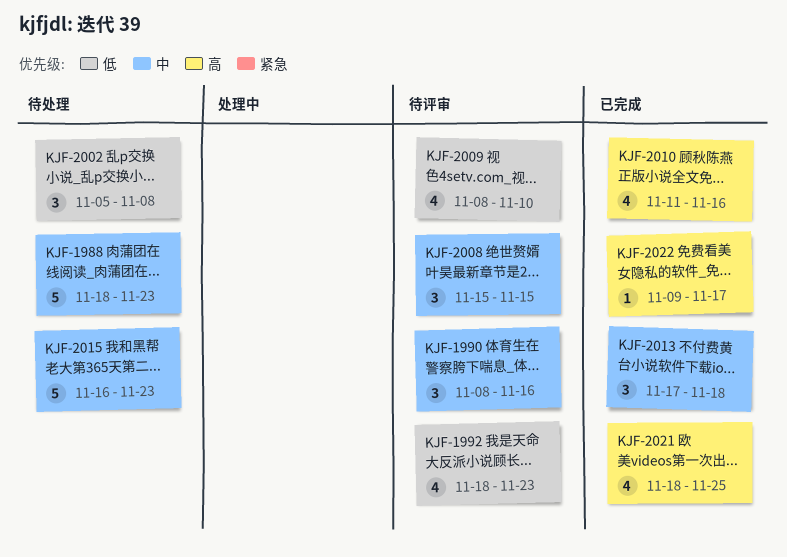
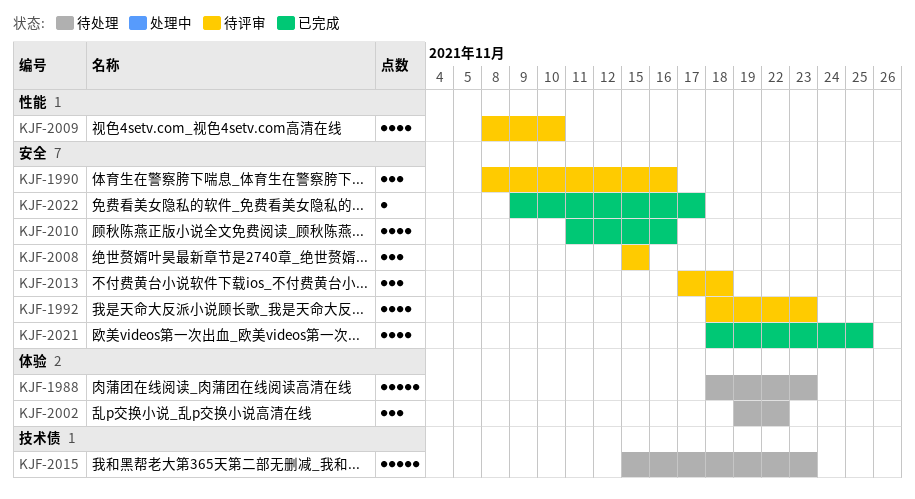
KJF-2002, start: Nov 5 -> Nov 19
KJF-2002, due: Nov 8 -> Nov 22
KJF-2013, status: 已完成 -> 待评审
KJF-2015, start: Nov 16 -> Nov 15

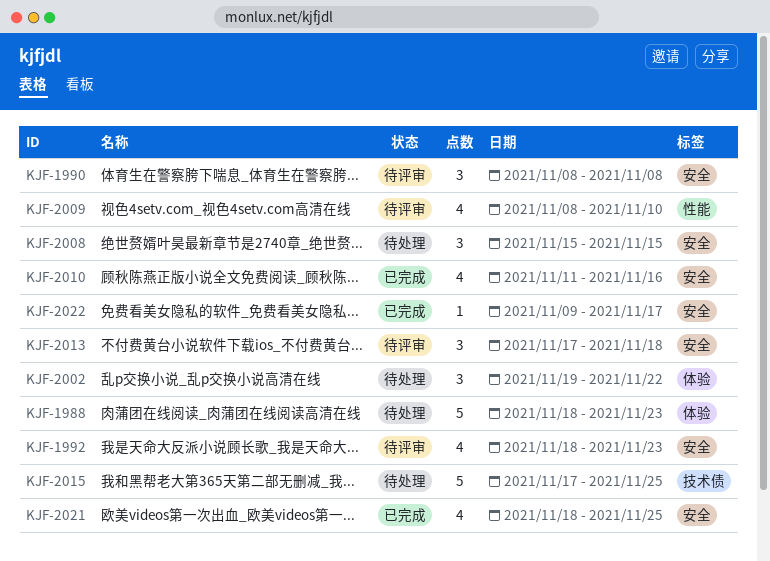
KJF-1990, due: Nov 16 -> Nov 8
KJF-2008, status: 待评审 -> 待处理
KJF-2015, start: Nov 15 -> Nov 17
KJF-2015, due: Nov 23 -> Nov 25

